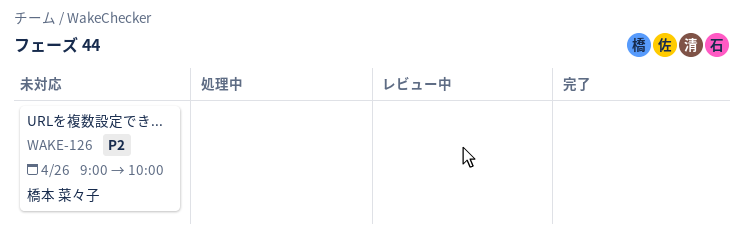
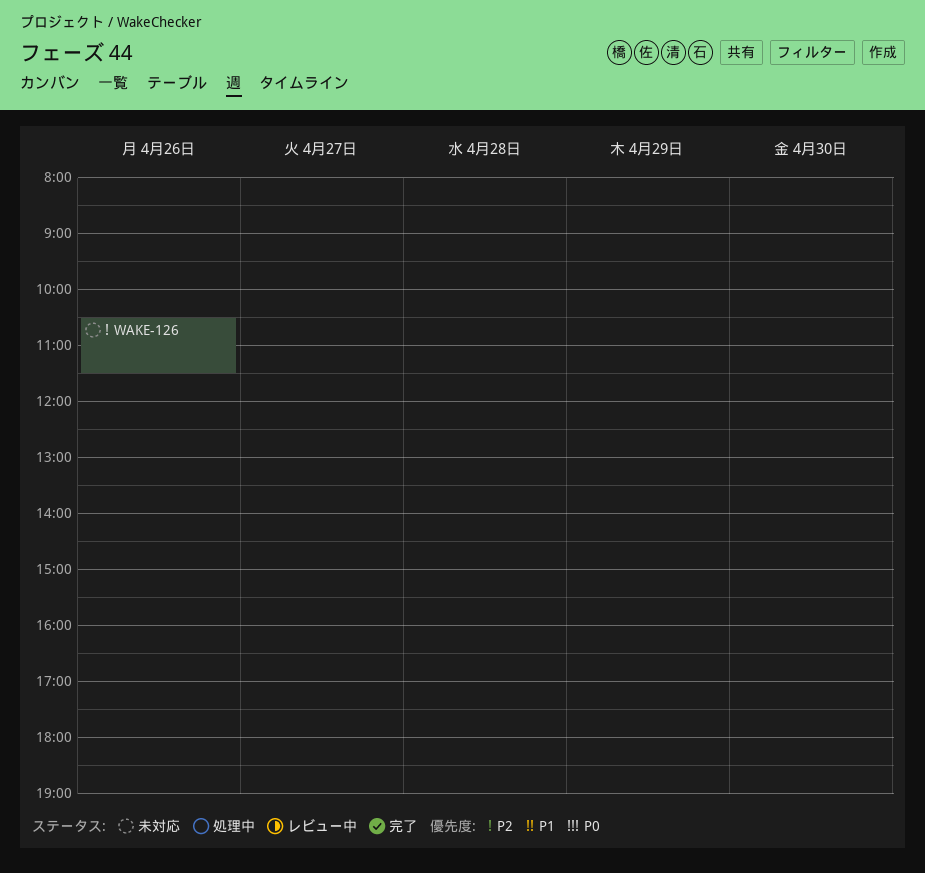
WAKE-126, begins: 09:00 -> 10:30
WAKE-126, ends: 10:00 -> 11:30

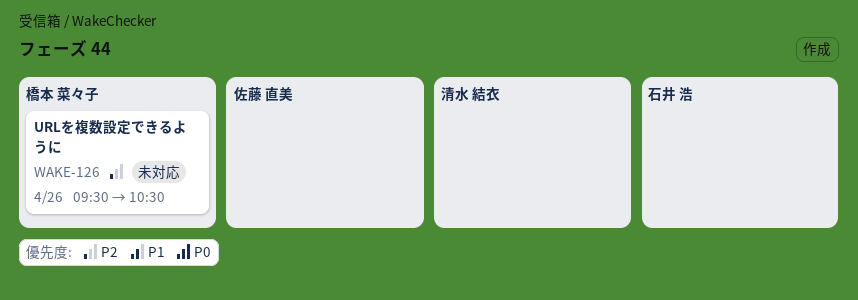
WAKE-126, begins: 10:30 -> 09:30
WAKE-126, ends: 11:30 -> 10:30

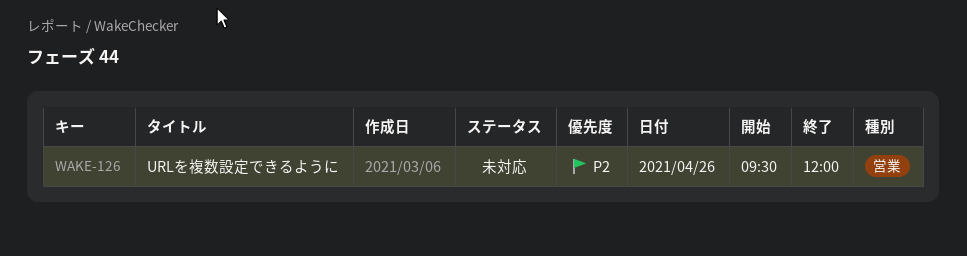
WAKE-126, ends: 10:30 -> 12:00

